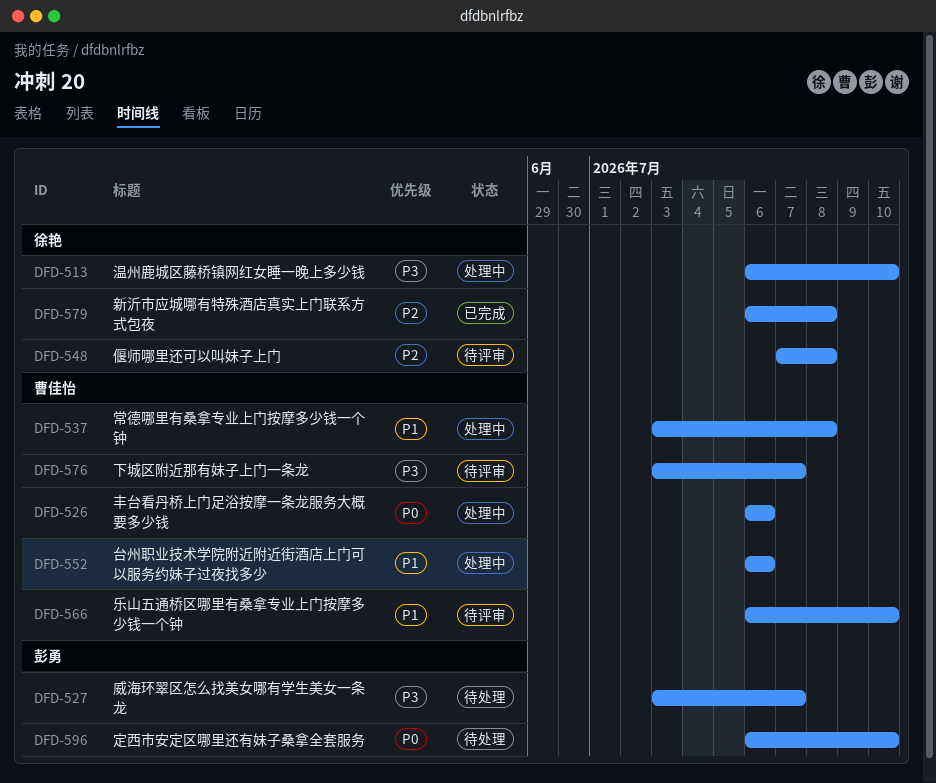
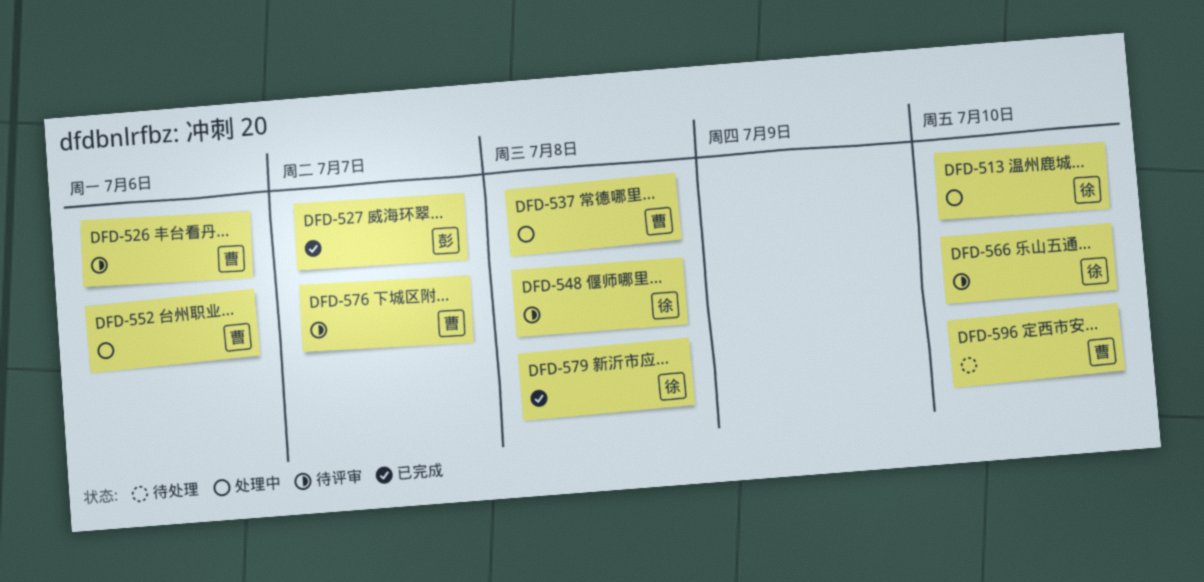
DFD-526, status: 处理中 -> 待评审
DFD-527, status: 待处理 -> 已完成
DFD-566, owner: 曹佳怡 -> 徐艳
DFD-596, owner: 彭勇 -> 曹佳怡

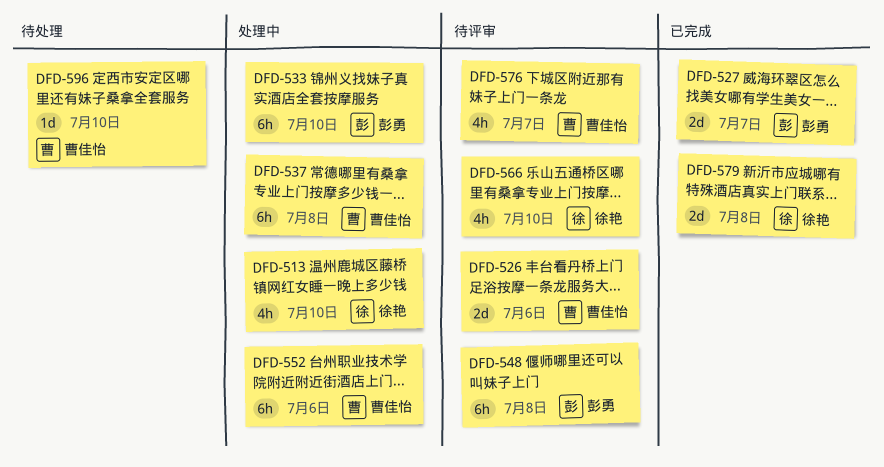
DFD-533: none -> present
DFD-548, owner: 徐艳 -> 彭勇

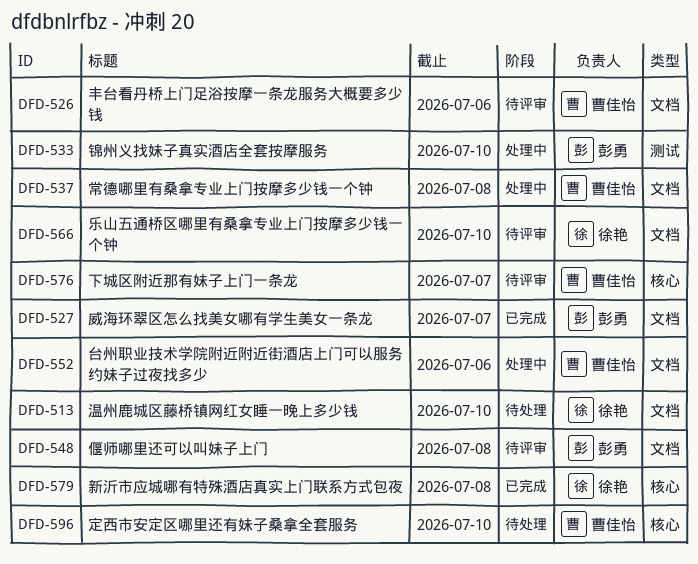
DFD-513, status: 处理中 -> 待处理

